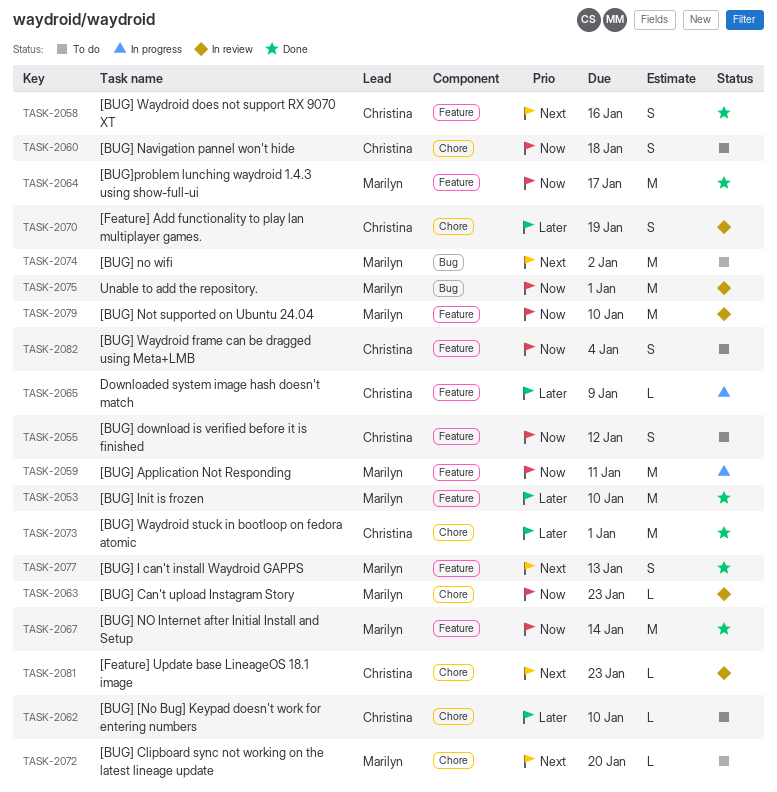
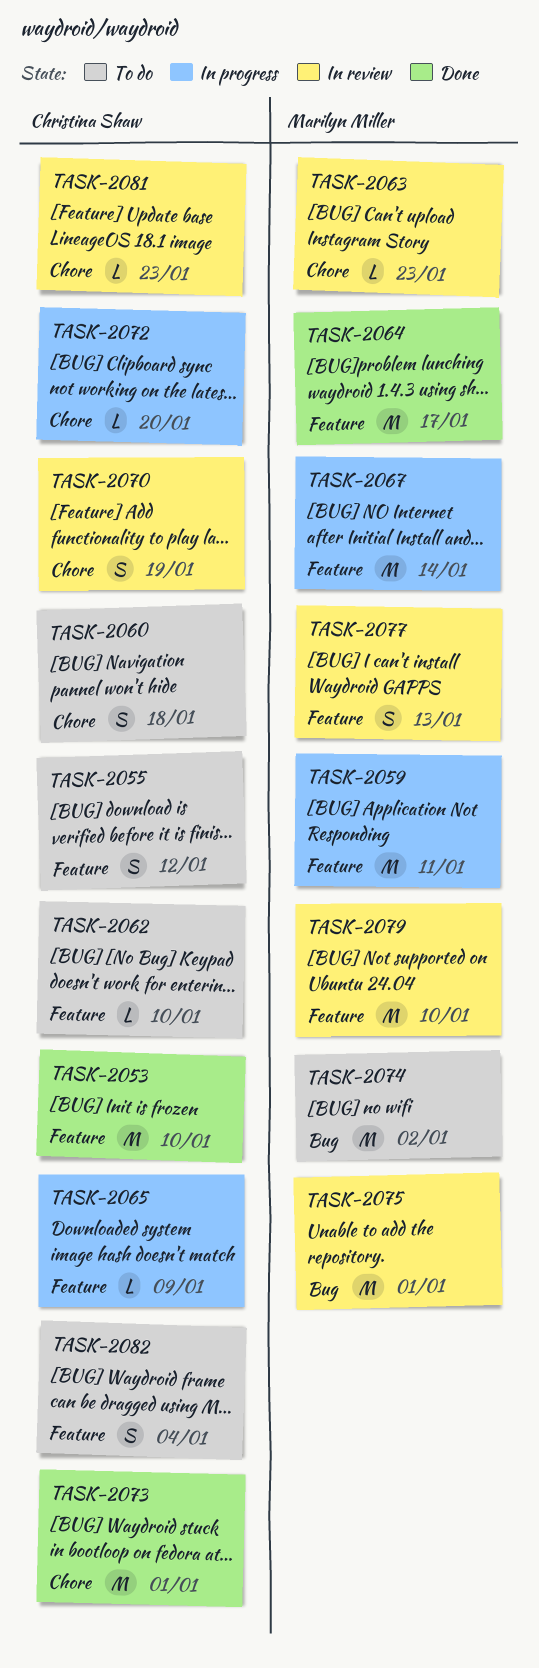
TASK-2053, owner: Marilyn Miller -> Christina Shaw
TASK-2058: present -> none
TASK-2062, label: Chore -> Feature
TASK-2067, status: Done -> In progress
TASK-2072, status: To do -> In progress
TASK-2072, owner: Marilyn Miller -> Christina Shaw
TASK-2077, status: Done -> In review

